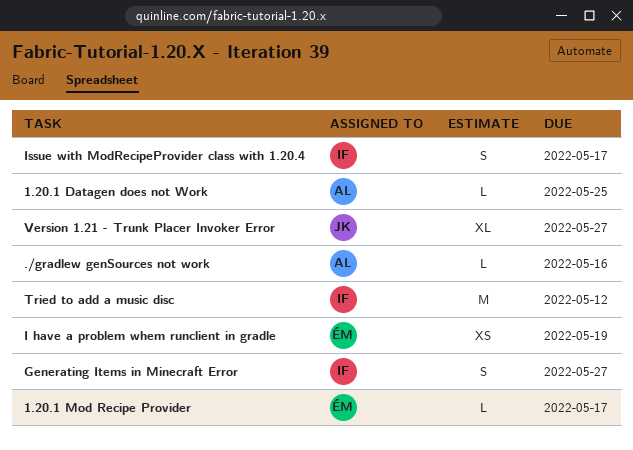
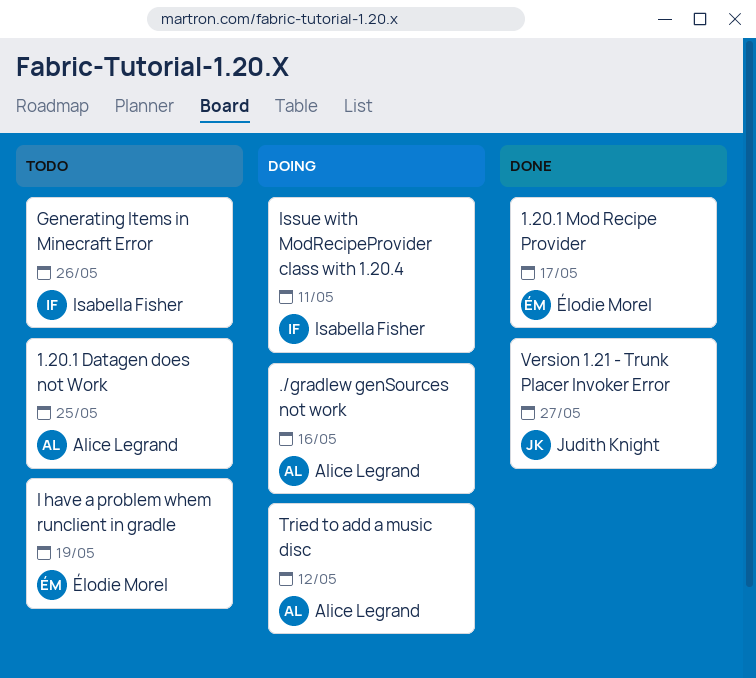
Generating Items in Minecraft Error, due: May 27 -> May 26
Issue with ModRecipeProvider class with 1.20.4, due: May 17 -> May 11
Tried to add a music disc, owner: Isabella Fisher -> Alice Legrand

